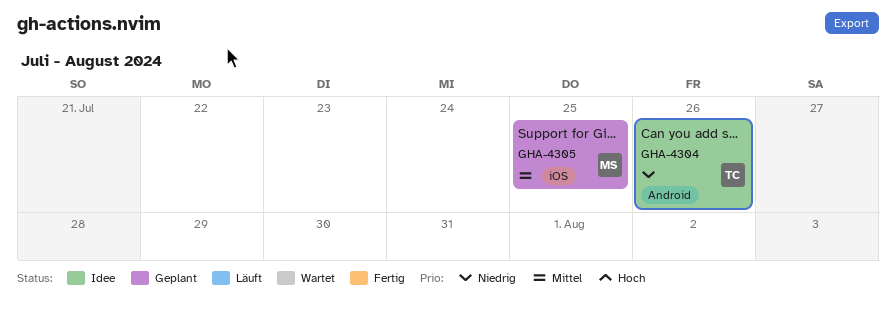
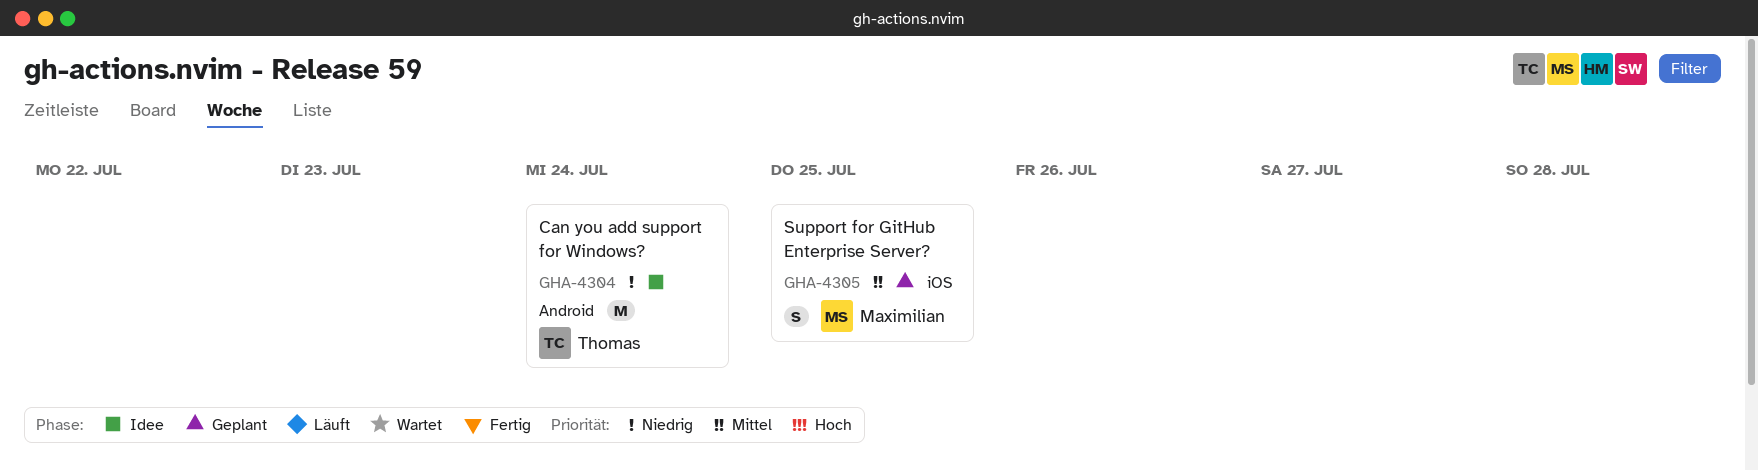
GHA-4304, due: Jul 26 -> Jul 24

